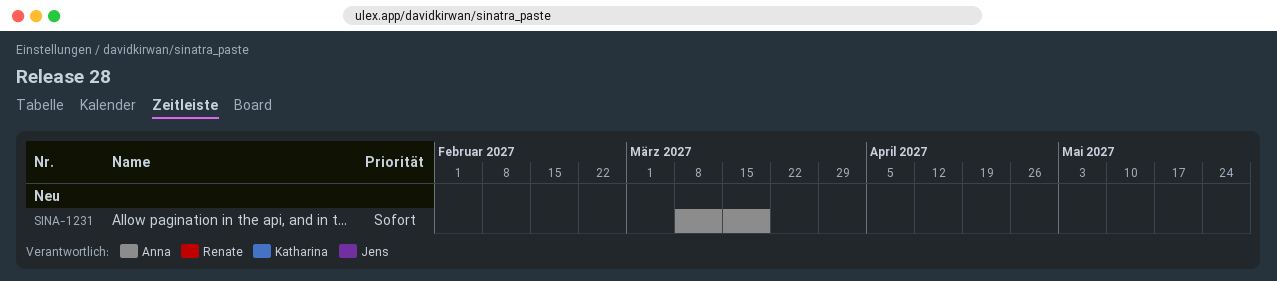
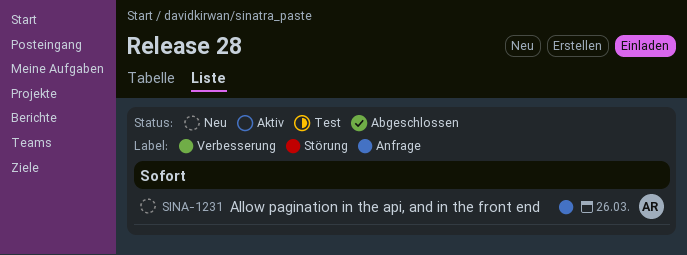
SINA-1231, due: Mar 19 -> Mar 26

